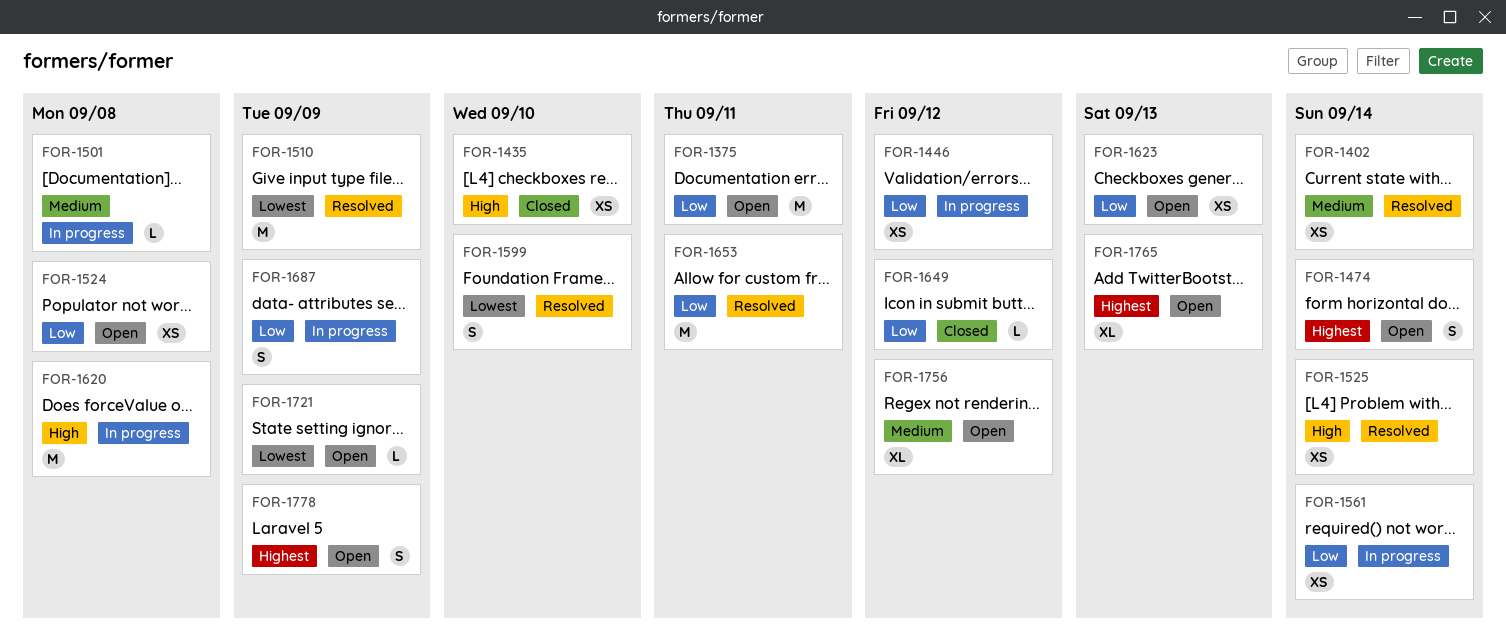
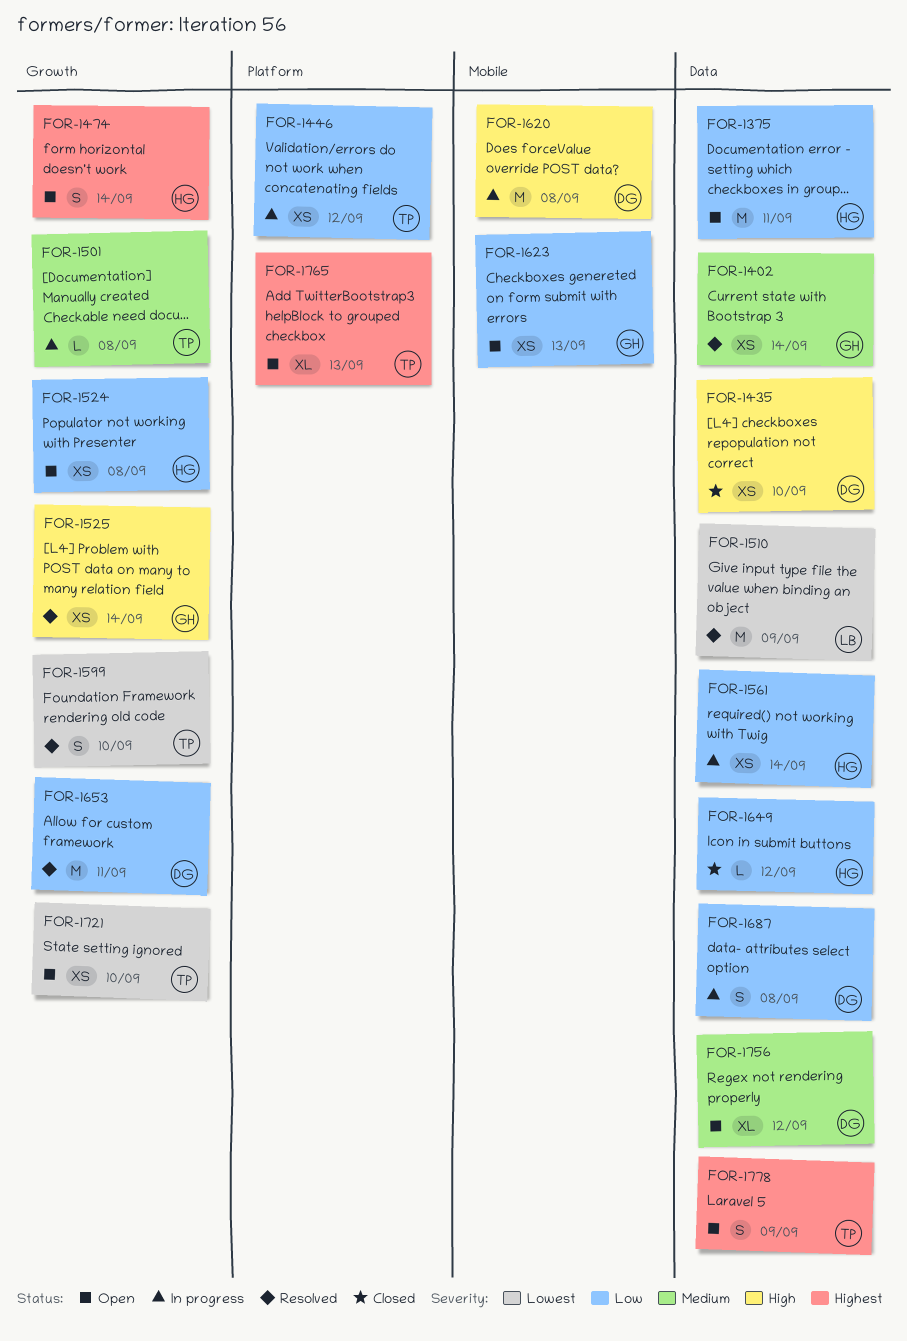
FOR-1687, due: Sep 9 -> Sep 8
FOR-1721, estimate: L -> XS
FOR-1721, due: Sep 9 -> Sep 10

